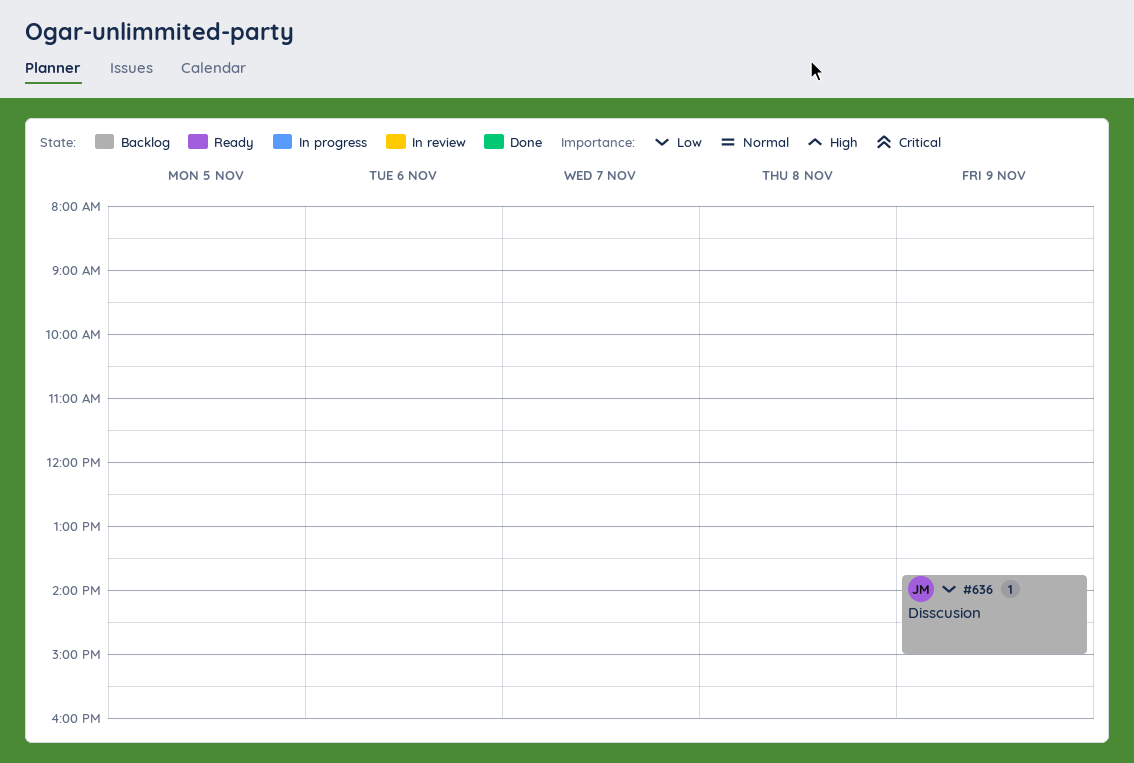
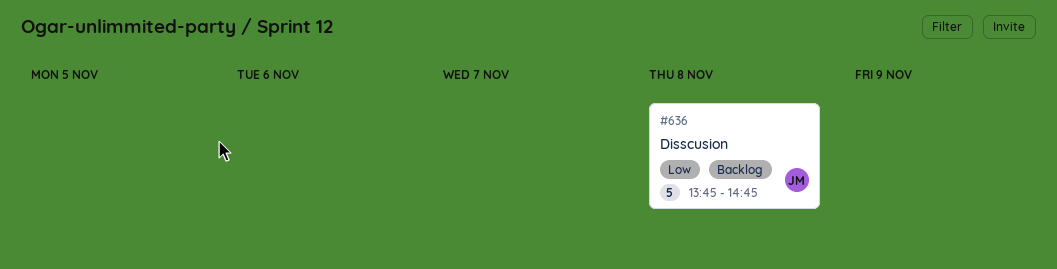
#636, estimate: 1 -> 5
#636, day: Nov 9 -> Nov 8
#636, ends: 15:00 -> 14:45

